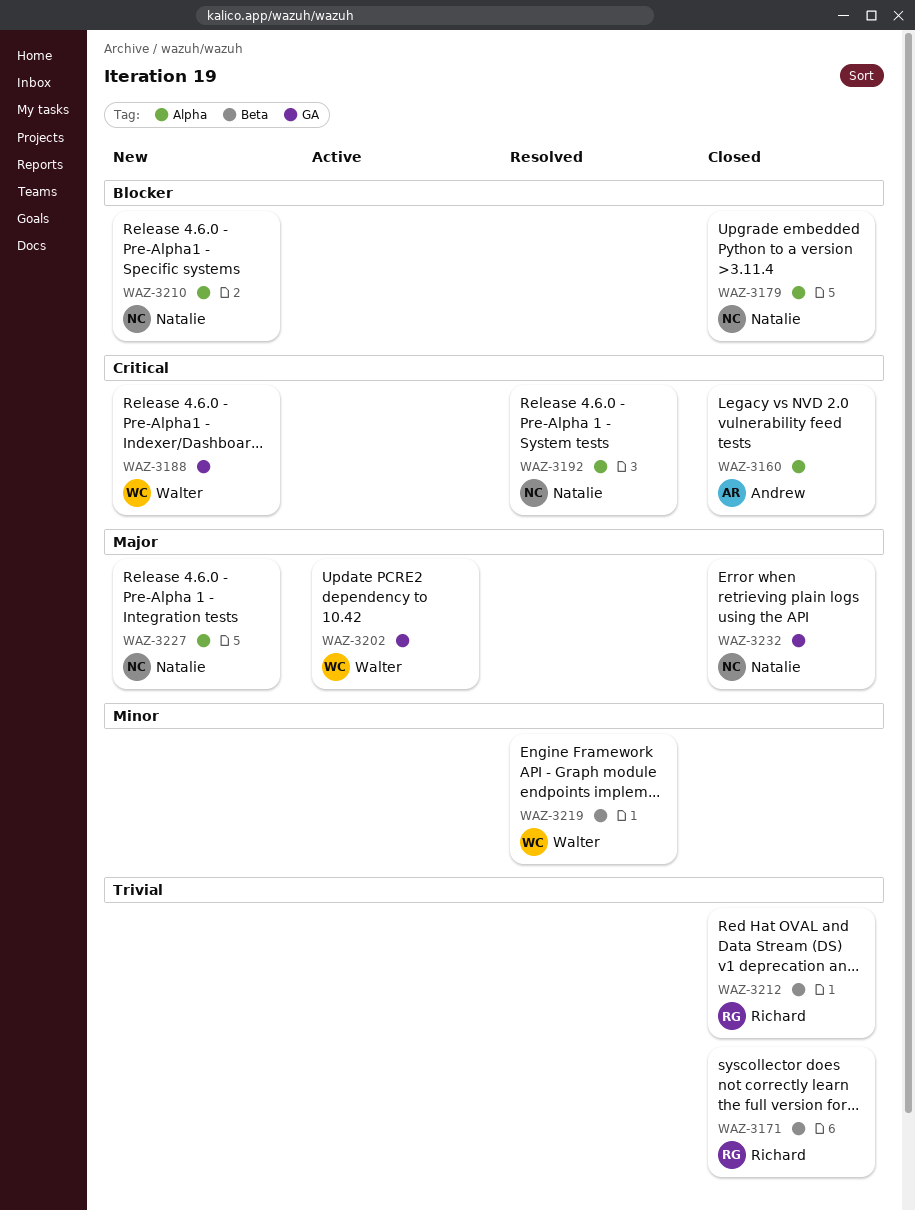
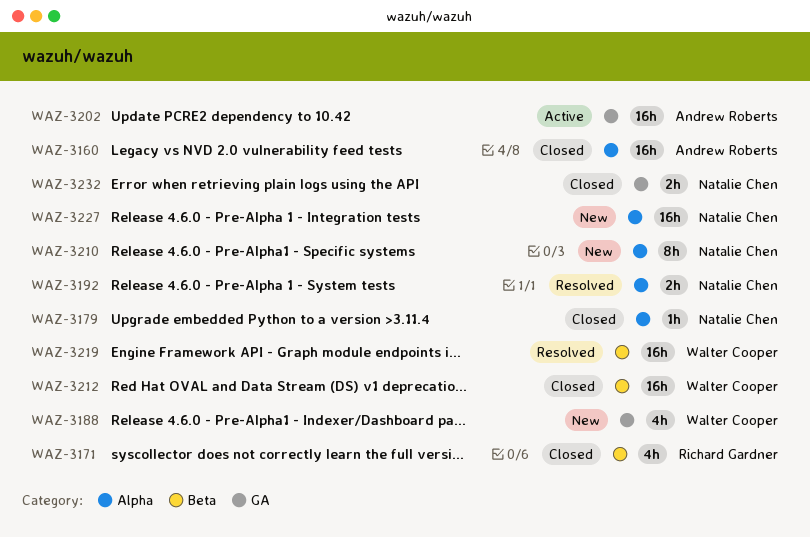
WAZ-3202, owner: Walter Cooper -> Andrew Roberts
WAZ-3212, owner: Richard Gardner -> Walter Cooper

